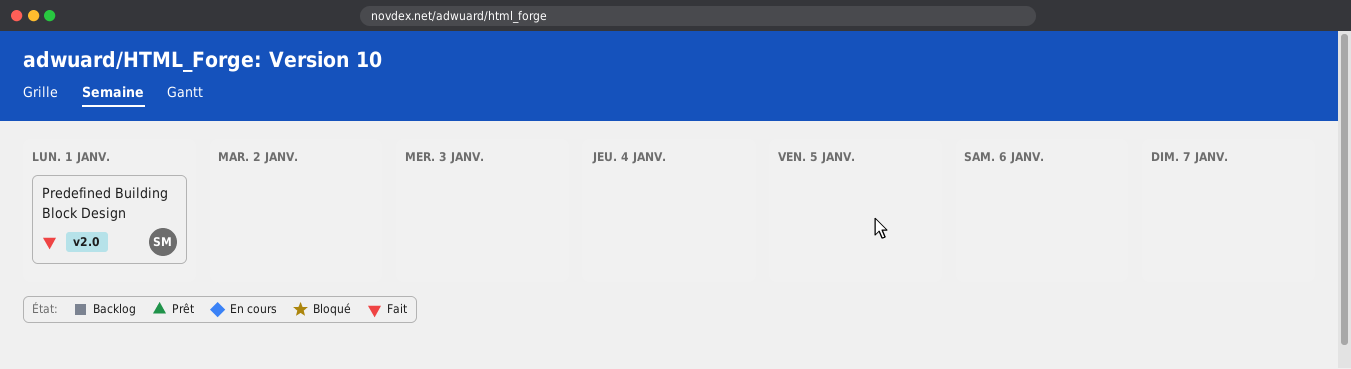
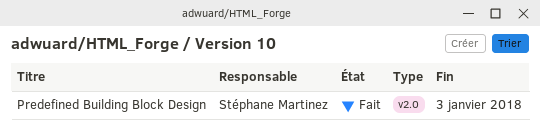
Predefined Building Block Design, due: Jan 1 -> Jan 3

